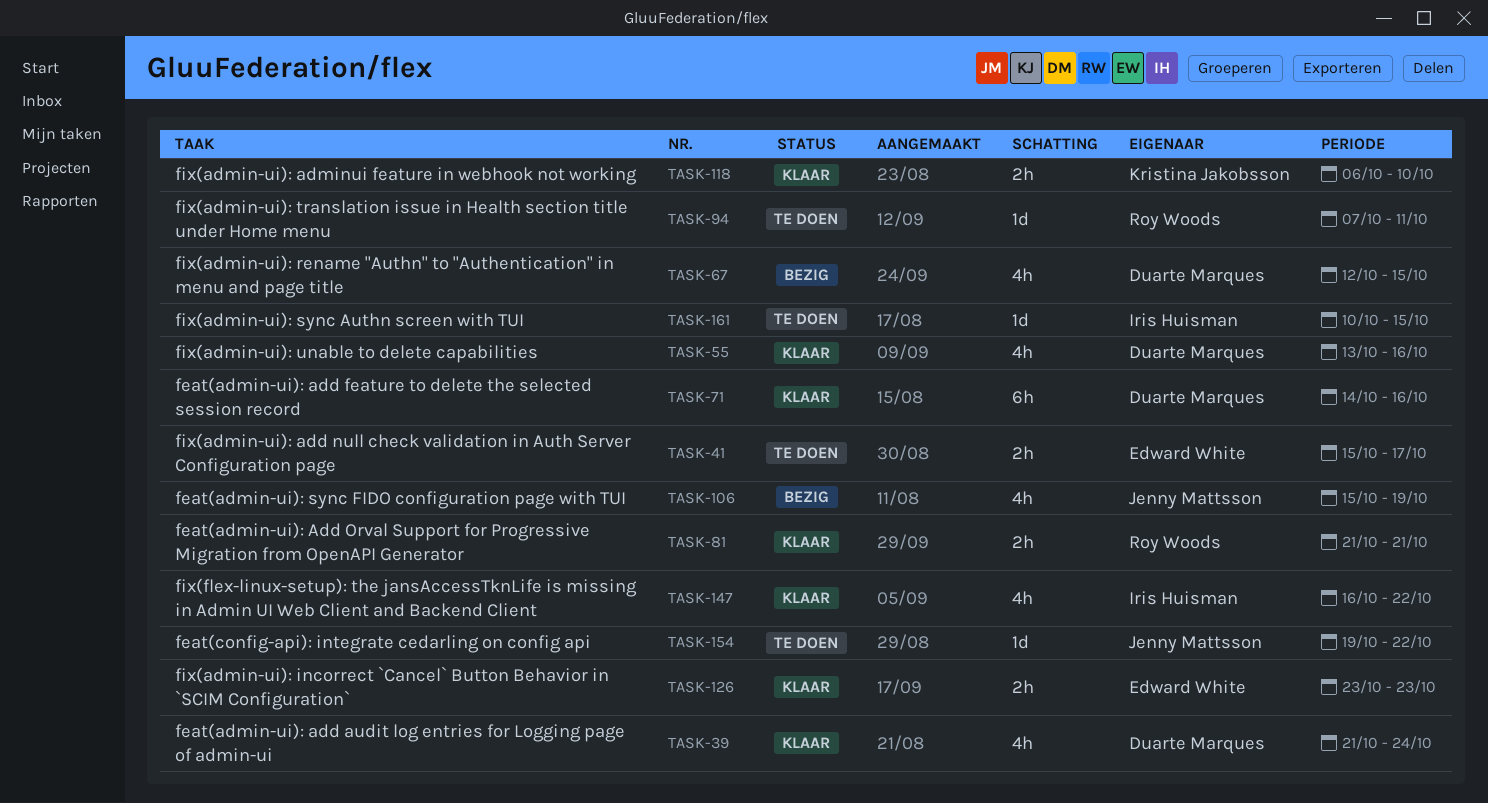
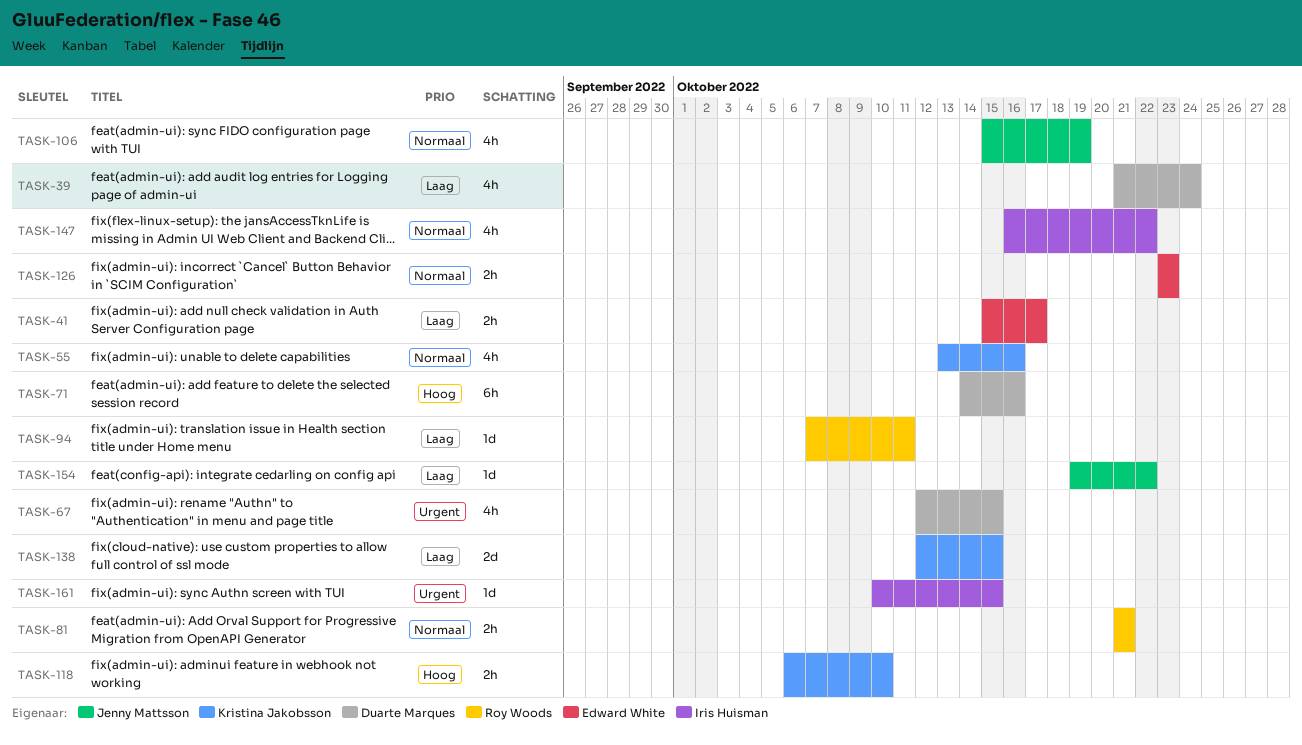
TASK-55, owner: Duarte Marques -> Kristina Jakobsson
TASK-138: none -> present

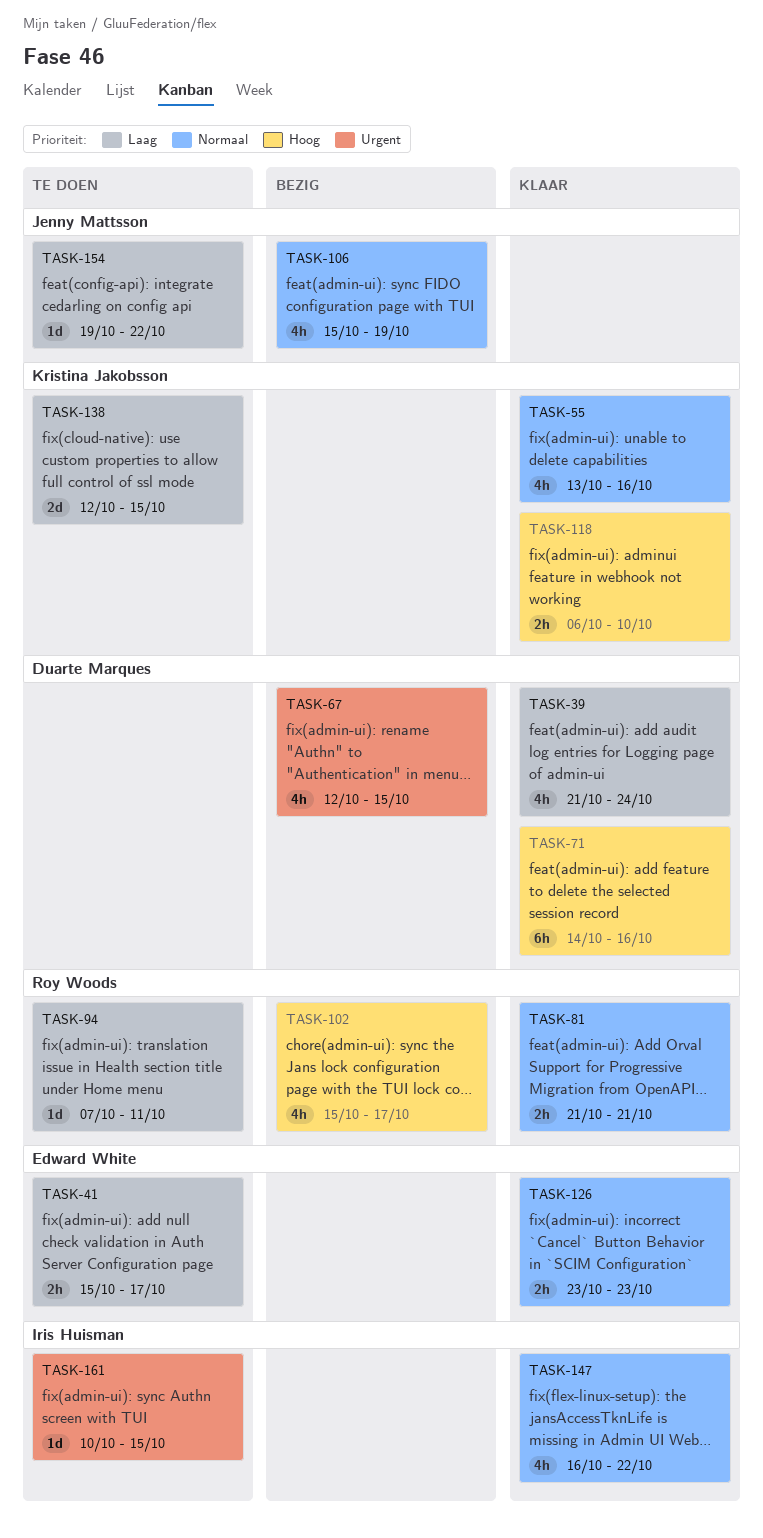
TASK-102: none -> present

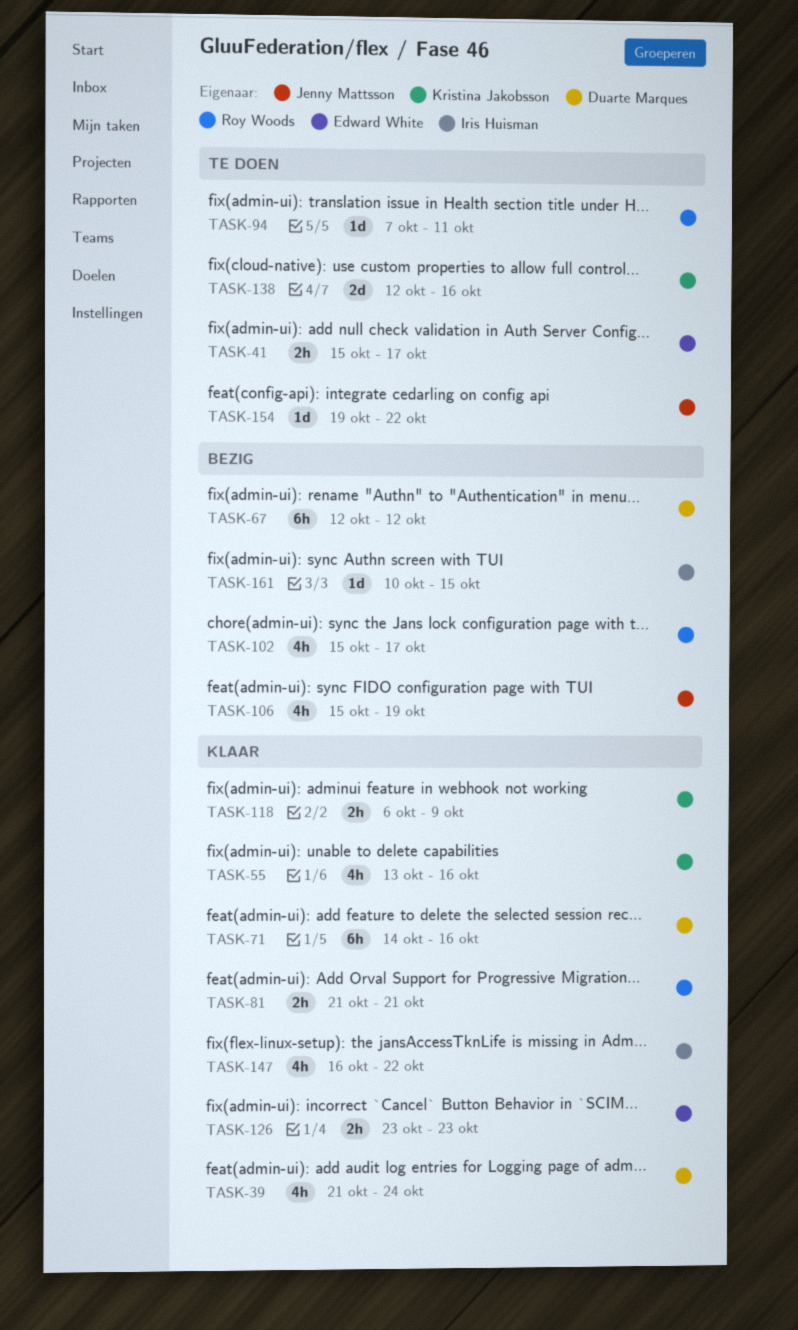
TASK-67, estimate: 4h -> 6h
TASK-67, due: Oct 15 -> Oct 12
TASK-118, due: Oct 10 -> Oct 9
TASK-138, due: Oct 15 -> Oct 16
TASK-161, status: Te doen -> Bezig

